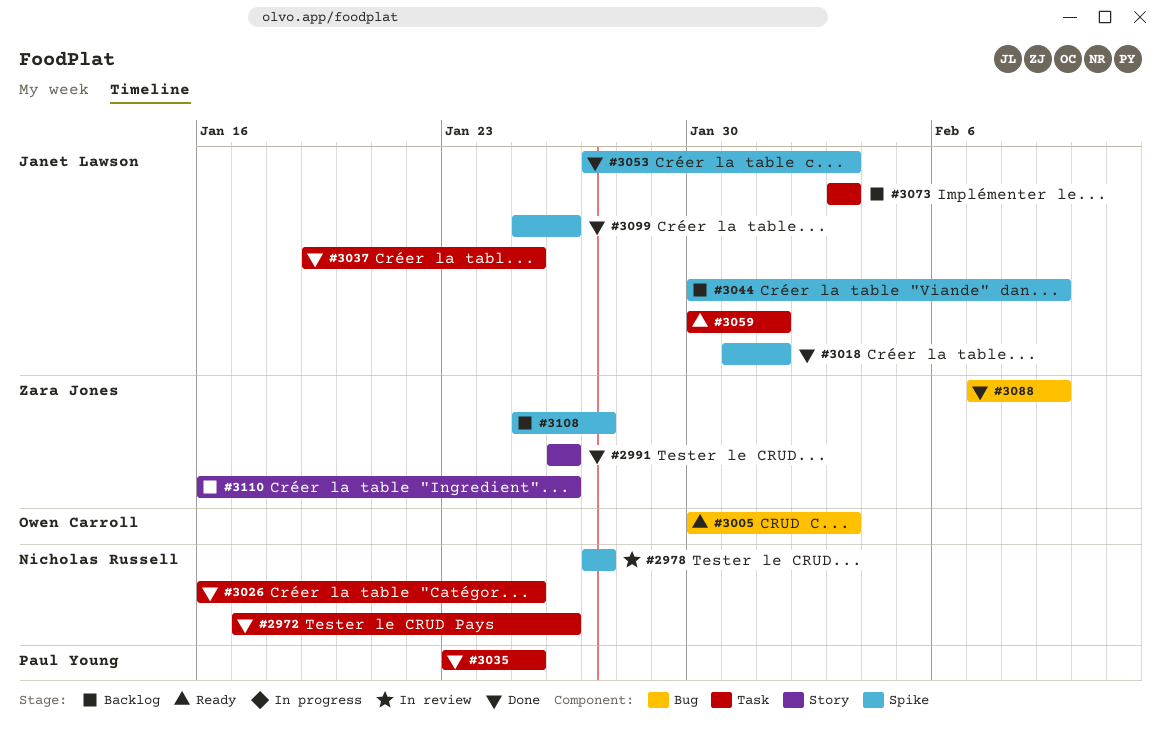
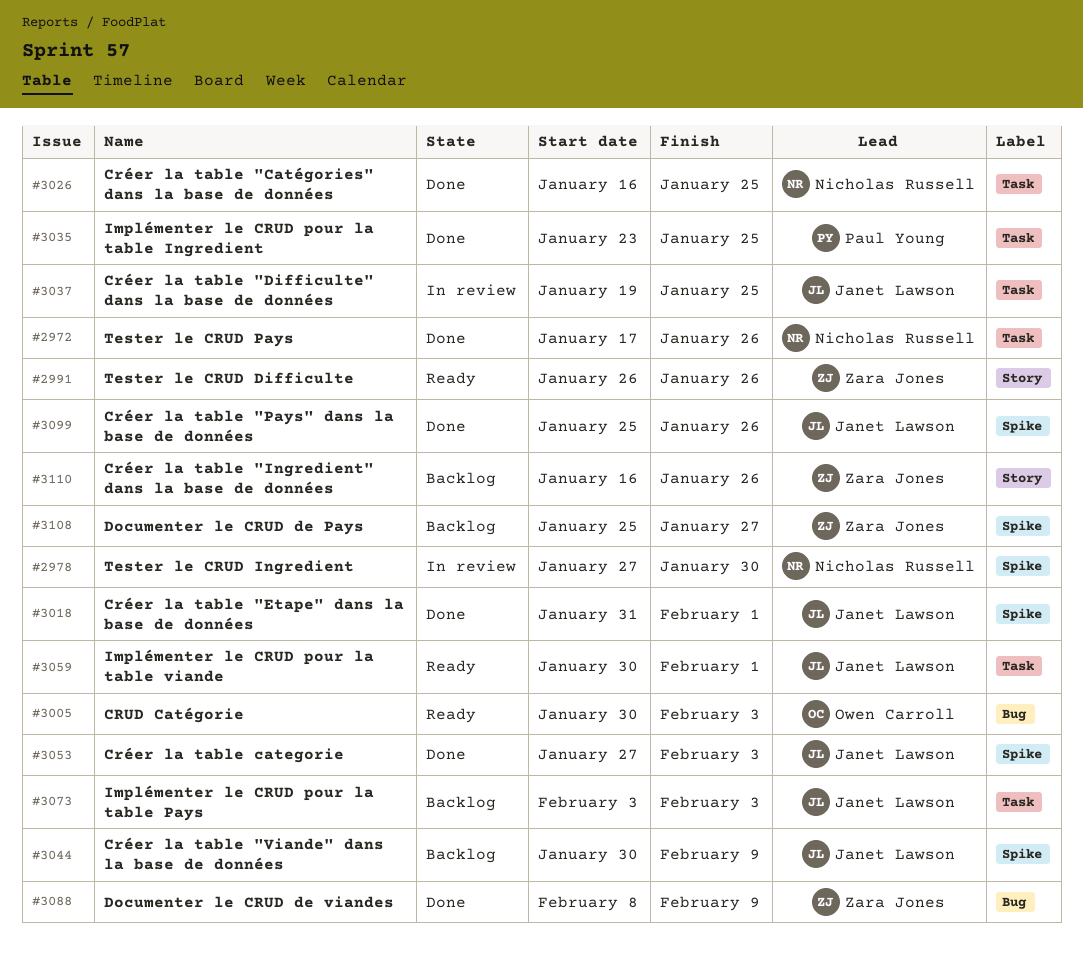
#2978, due: Jan 27 -> Jan 30
#2991, status: Done -> Ready
#3037, status: Done -> In review
#3088, start: Feb 7 -> Feb 8

